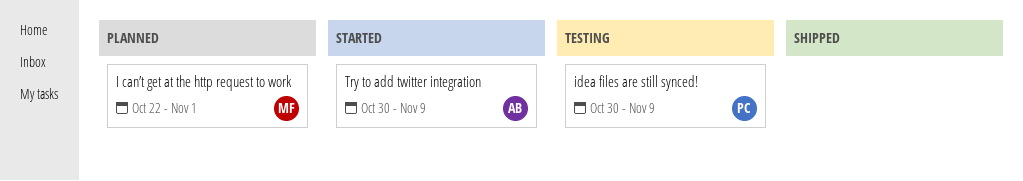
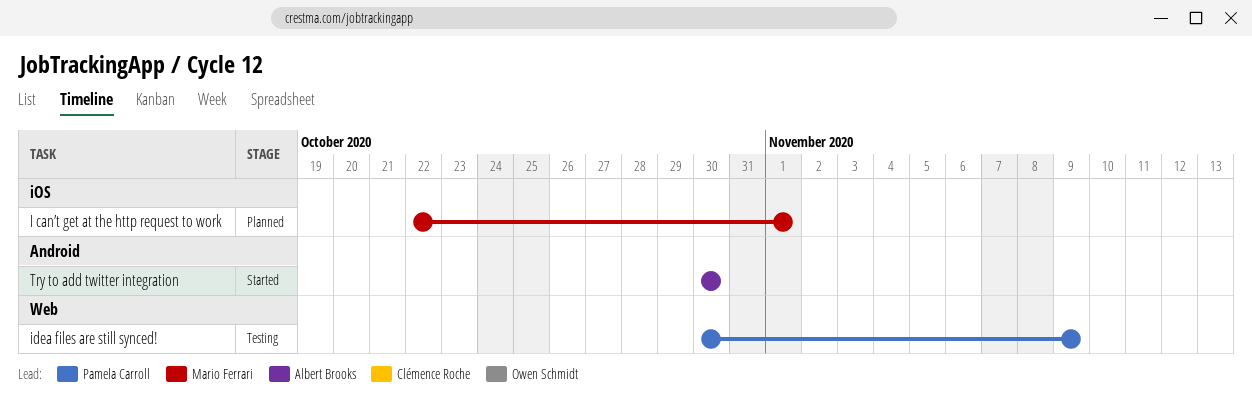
Try to add twitter integration, due: Nov 9 -> Oct 30

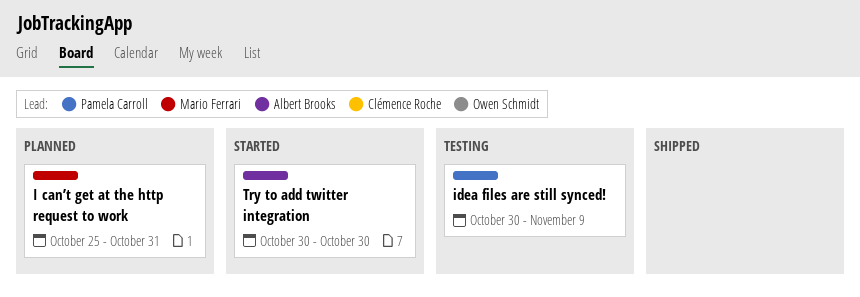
I can’t get at the http request to work, start: Oct 22 -> Oct 25
I can’t get at the http request to work, due: Nov 1 -> Oct 31

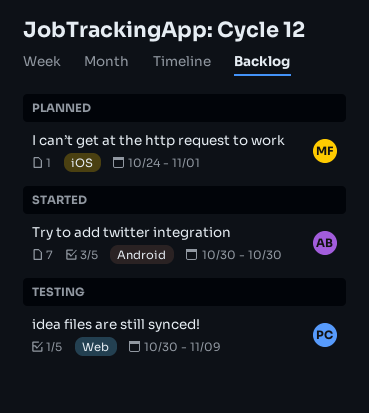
I can’t get at the http request to work, start: Oct 25 -> Oct 24
I can’t get at the http request to work, due: Oct 31 -> Nov 1

